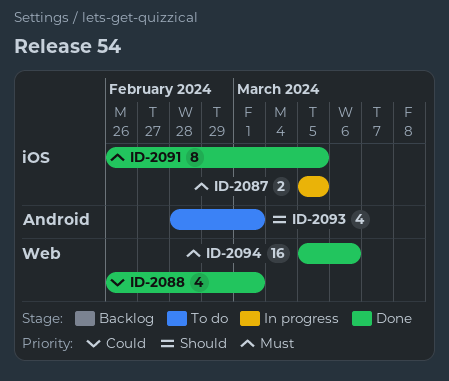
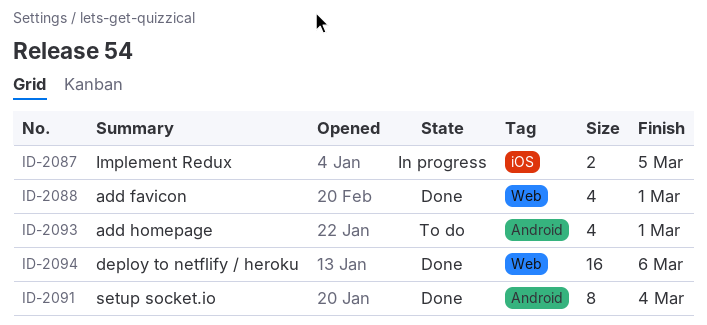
ID-2091, label: iOS -> Android
ID-2091, due: Mar 5 -> Mar 4

